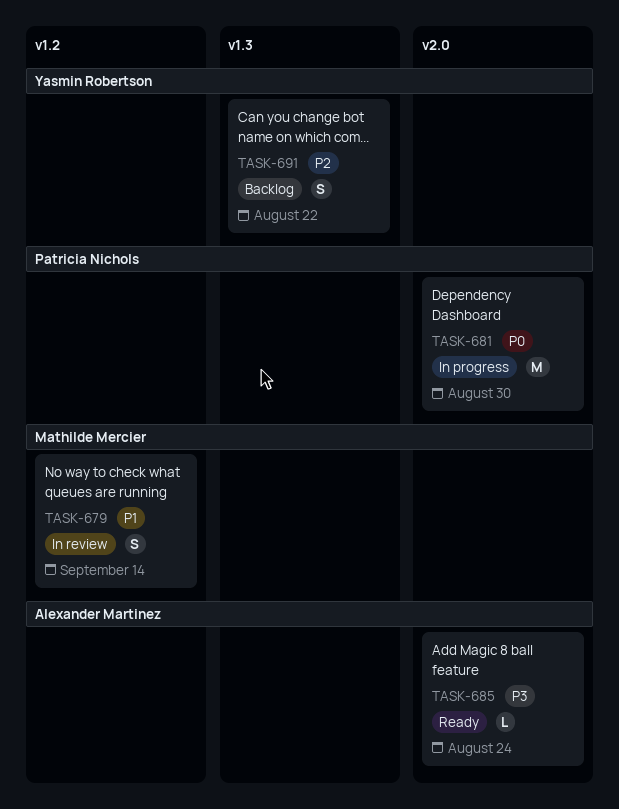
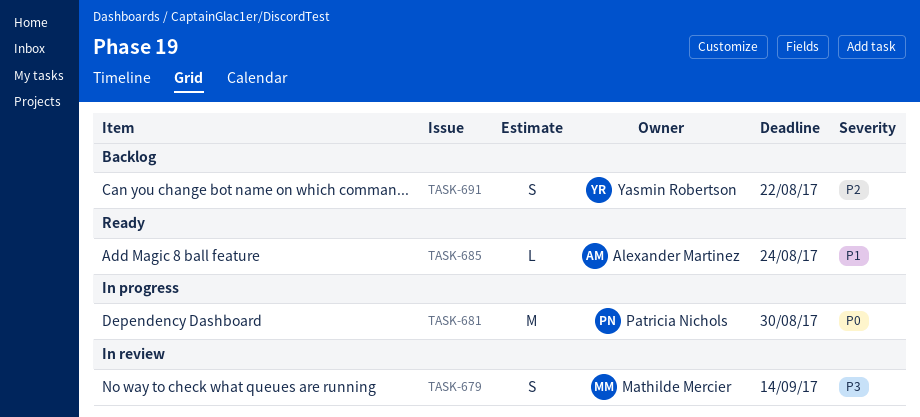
TASK-679, priority: P1 -> P3
TASK-685, priority: P3 -> P1

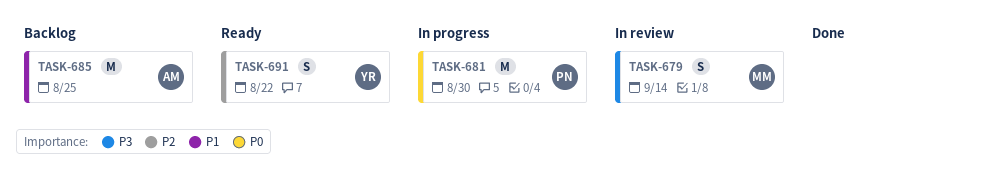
TASK-685, status: Ready -> Backlog
TASK-685, estimate: L -> M
TASK-685, due: Aug 24 -> Aug 25
TASK-691, status: Backlog -> Ready

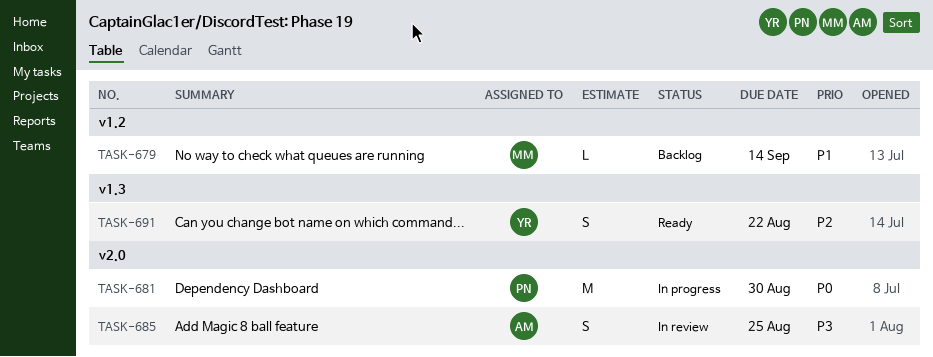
TASK-679, status: In review -> Backlog
TASK-679, priority: P3 -> P1
TASK-679, estimate: S -> L
TASK-685, status: Backlog -> In review
TASK-685, priority: P1 -> P3
TASK-685, estimate: M -> S

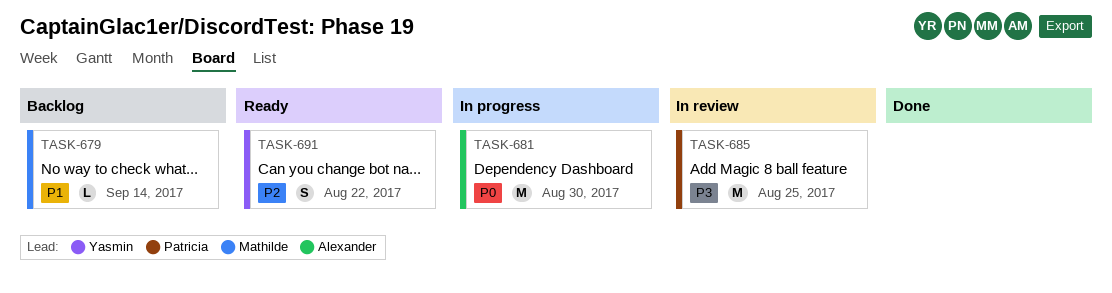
TASK-681, owner: Patricia -> Alexander
TASK-685, owner: Alexander -> Patricia
TASK-685, estimate: S -> M

